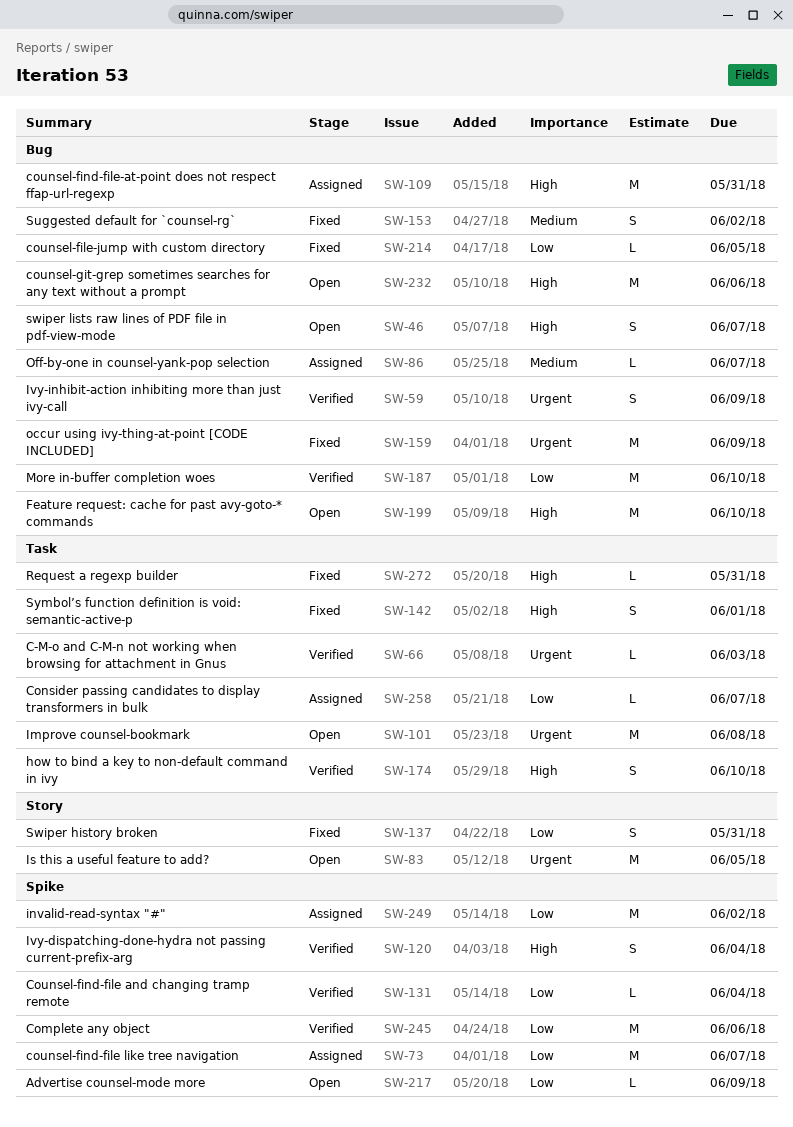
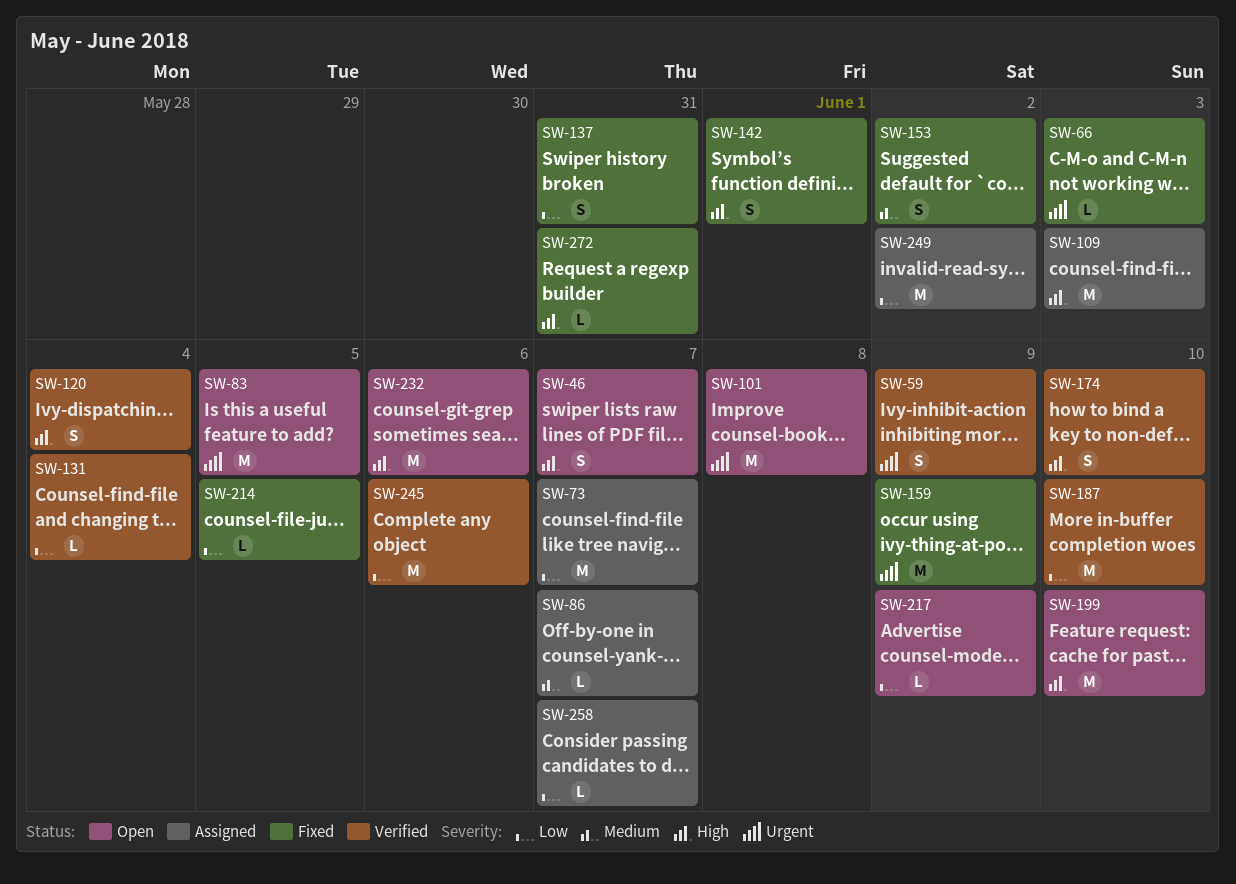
SW-66, status: Verified -> Fixed
SW-109, due: May 31 -> Jun 3

